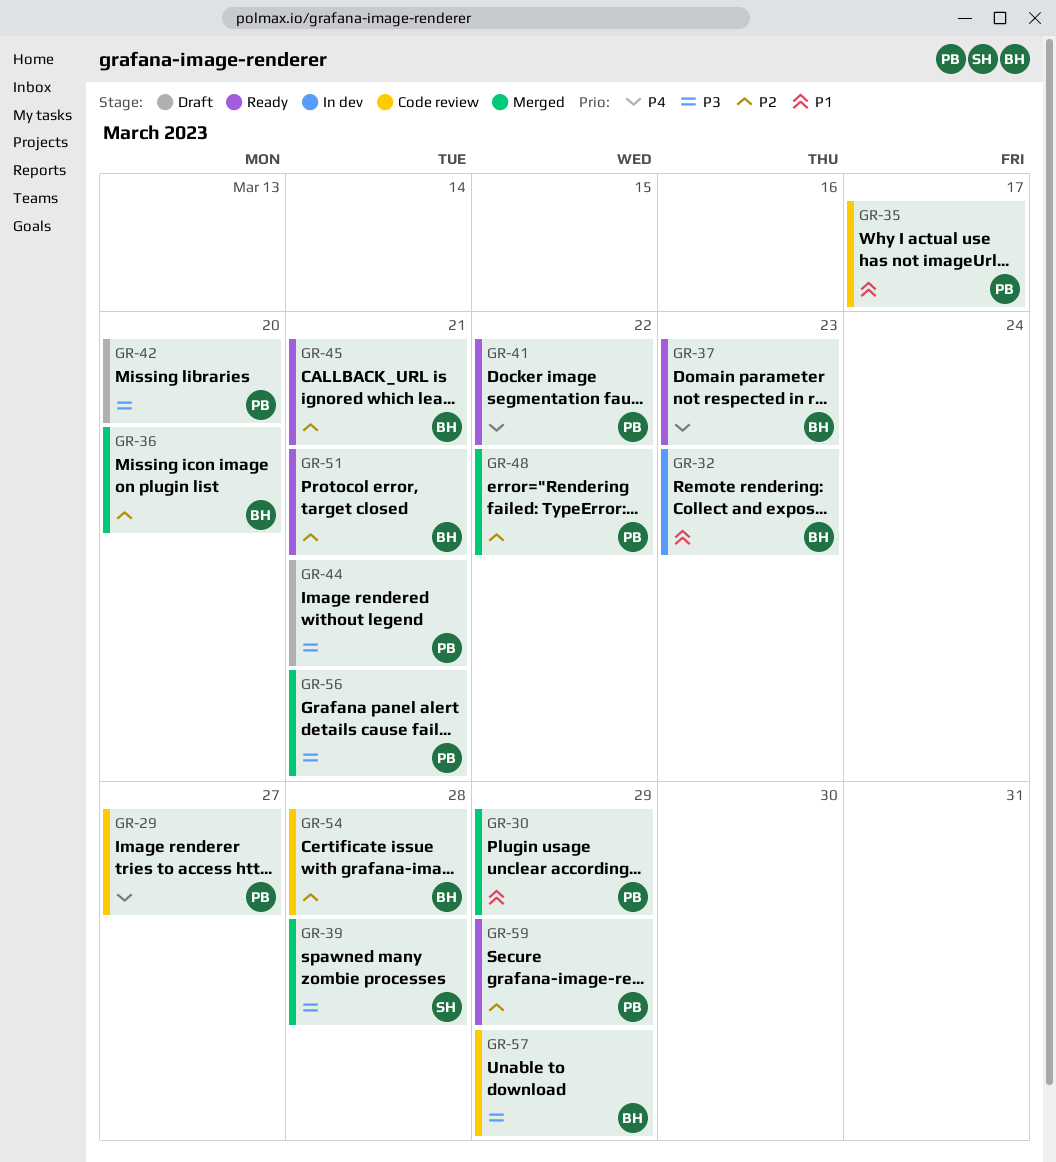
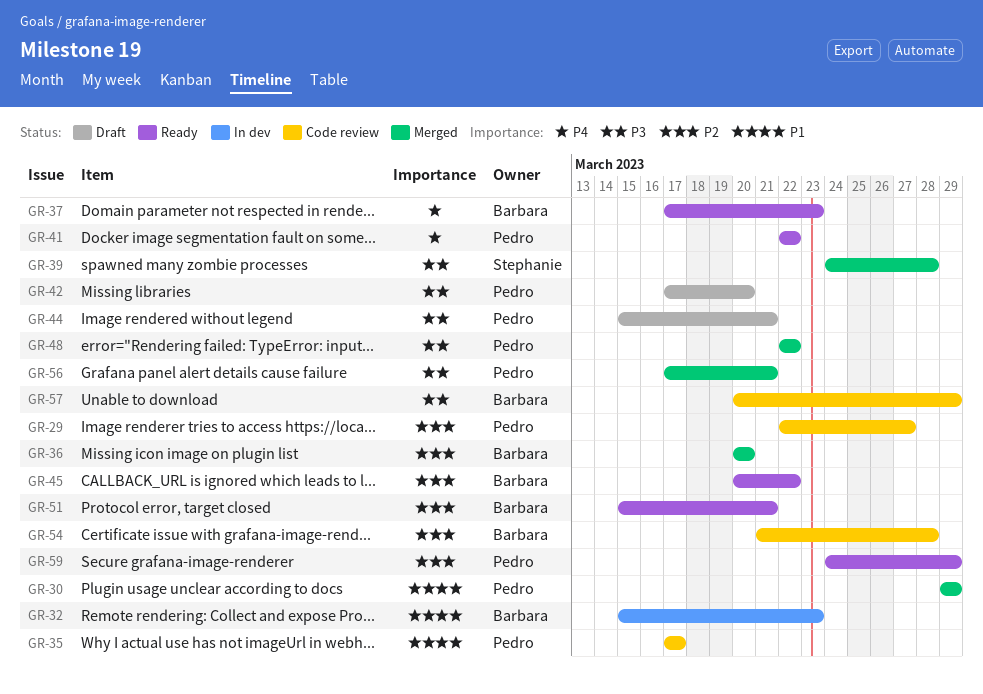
GR-29, priority: P4 -> P2
GR-45, due: Mar 21 -> Mar 22
GR-48, priority: P2 -> P3

